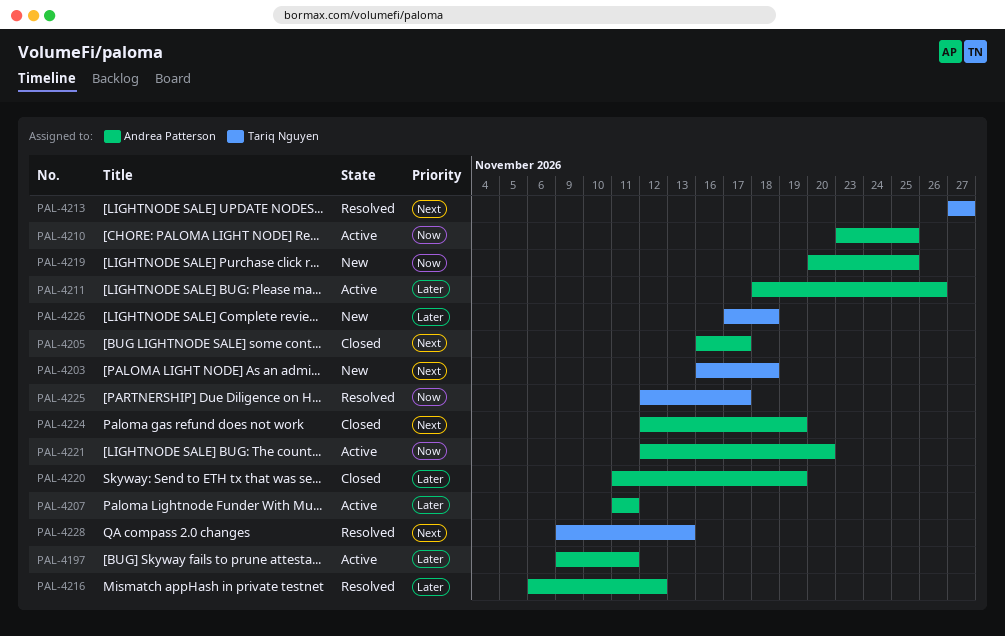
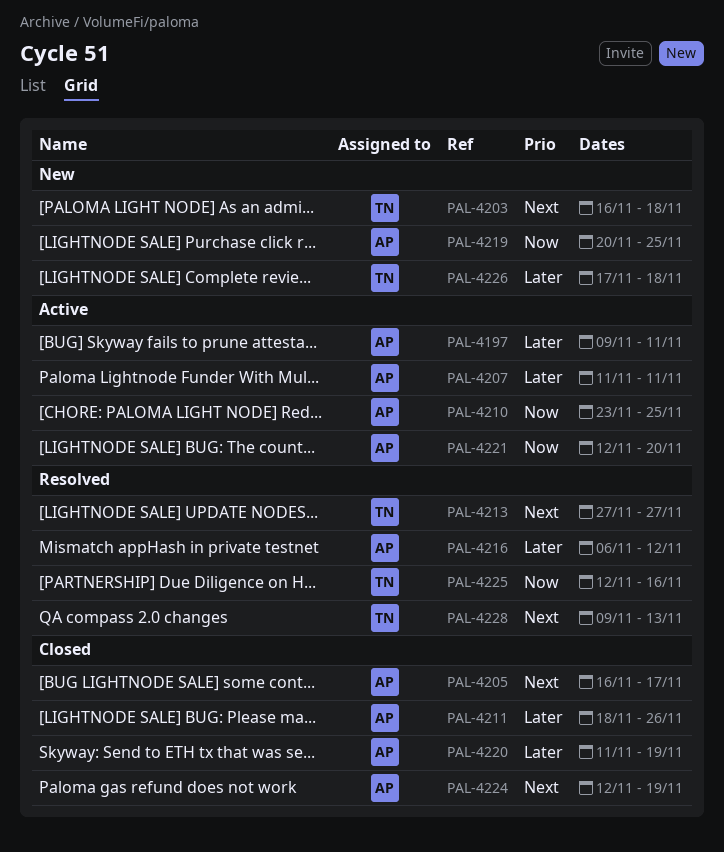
PAL-4211, status: Active -> Closed
PAL-4225, due: Nov 17 -> Nov 16

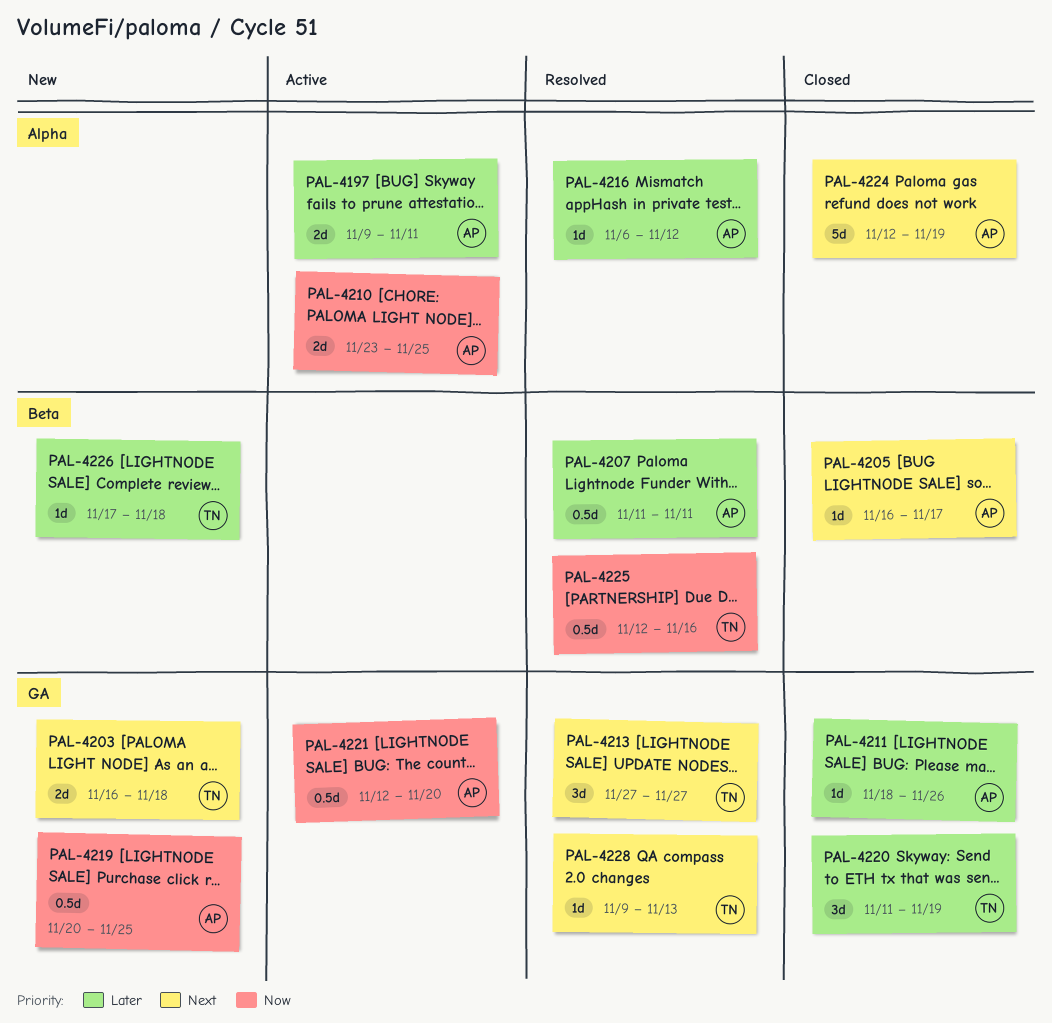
PAL-4207, status: Active -> Resolved
PAL-4220, owner: AP -> TN

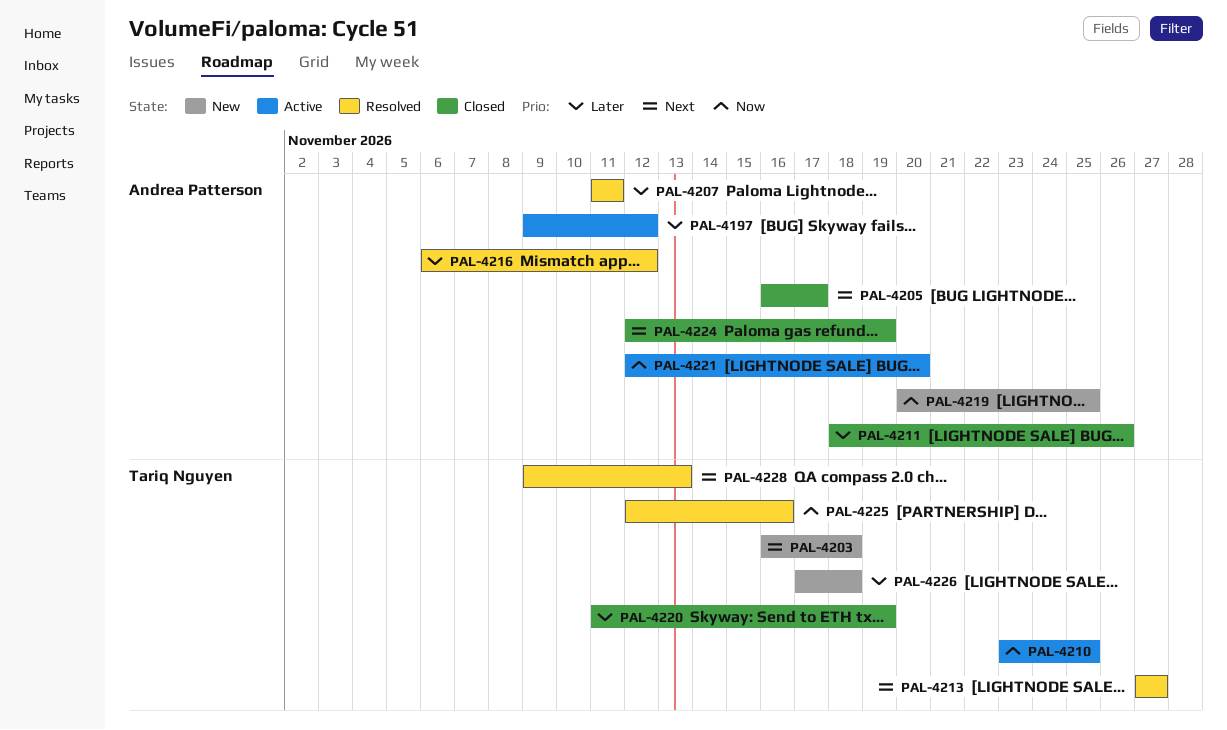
PAL-4197, due: Nov 11 -> Nov 12
PAL-4210, owner: Andrea Patterson -> Tariq Nguyen

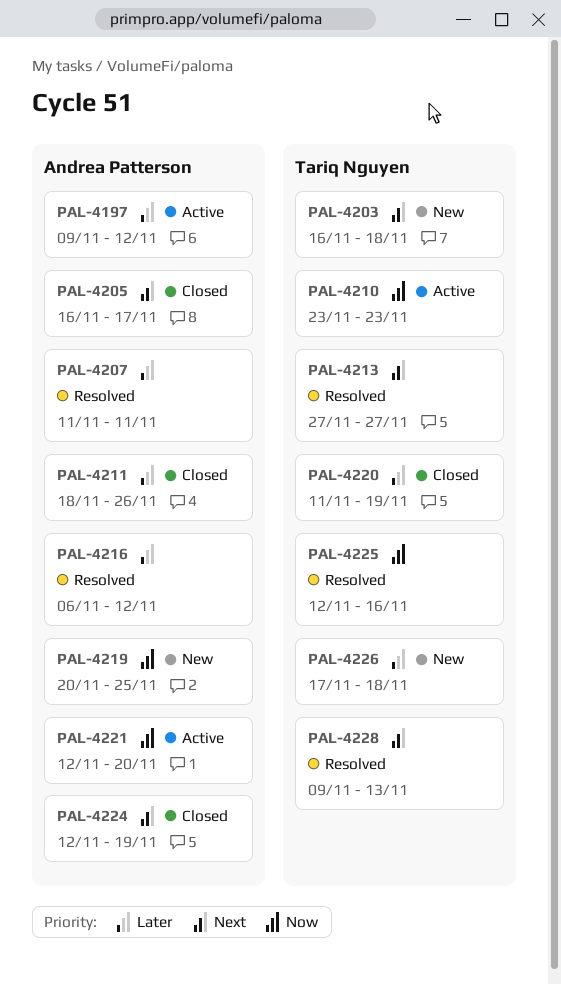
PAL-4210, due: Nov 25 -> Nov 23

